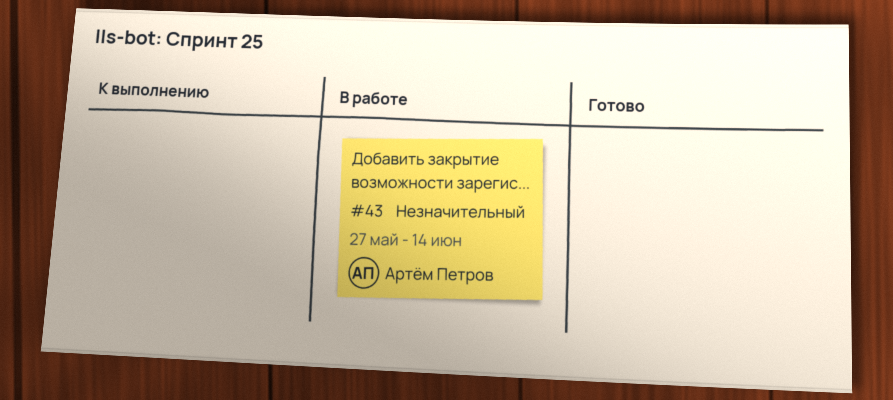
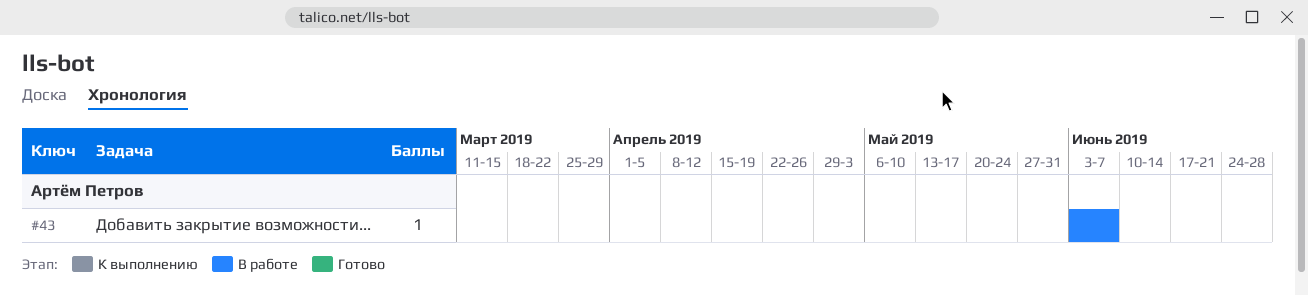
#43, start: May 27 -> Jun 3
#43, due: Jun 14 -> Jun 7

